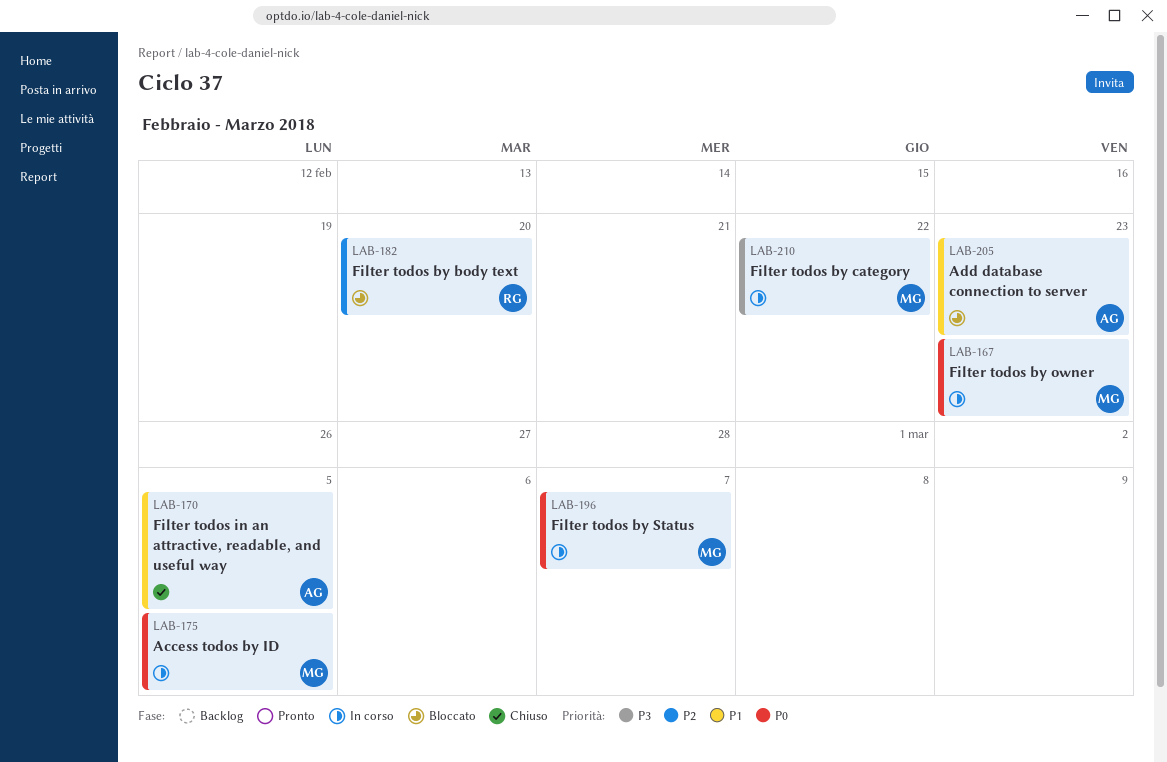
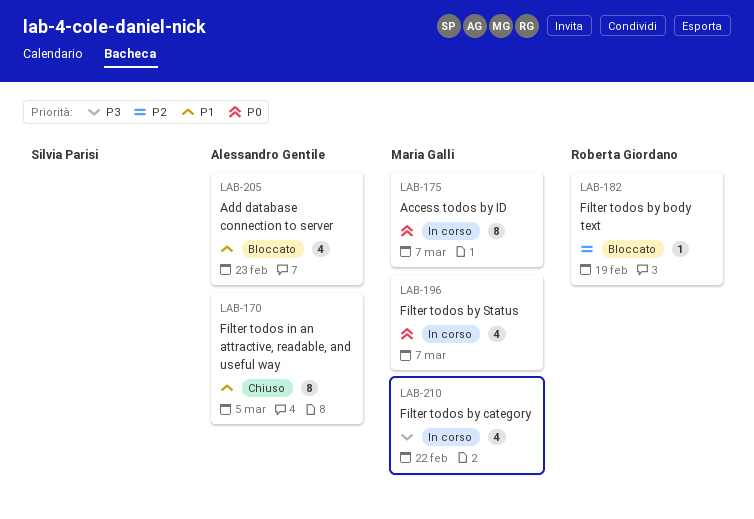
LAB-167: present -> none
LAB-175, due: Mar 5 -> Mar 7
LAB-182, due: Feb 20 -> Feb 19

